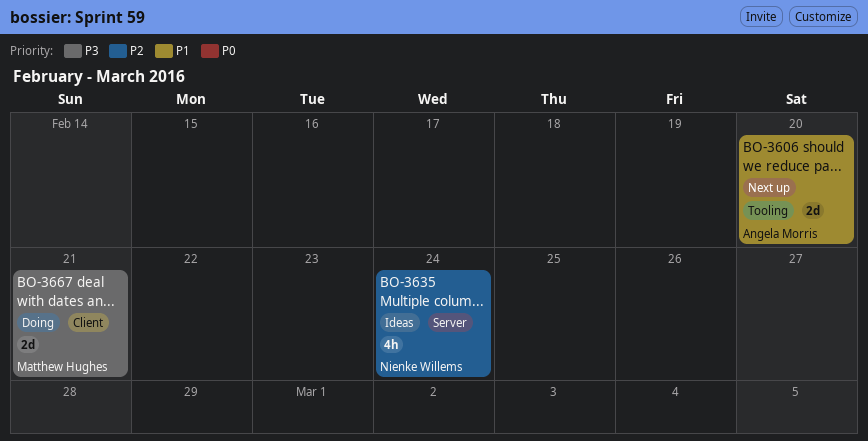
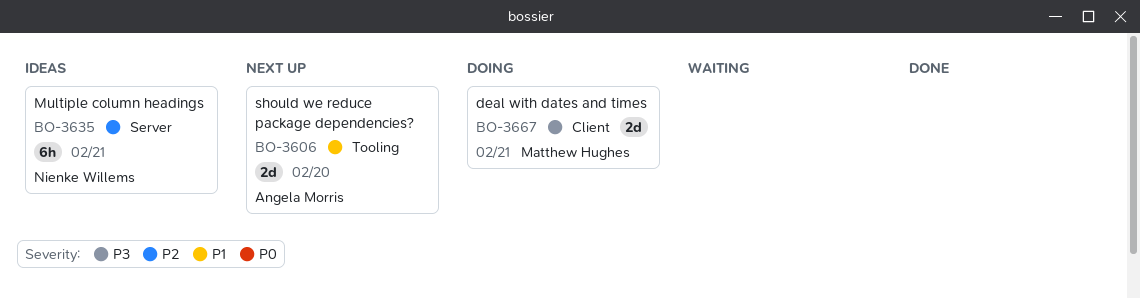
BO-3635, estimate: 4h -> 6h
BO-3635, due: Feb 24 -> Feb 21

